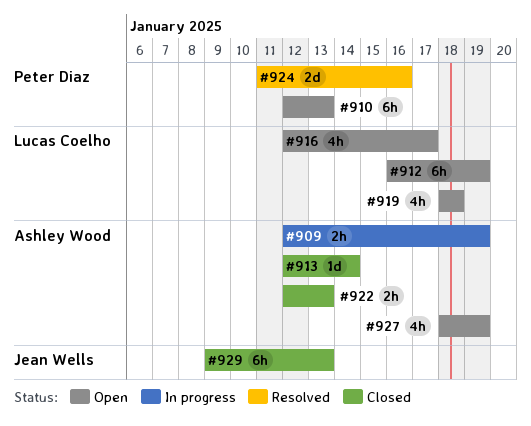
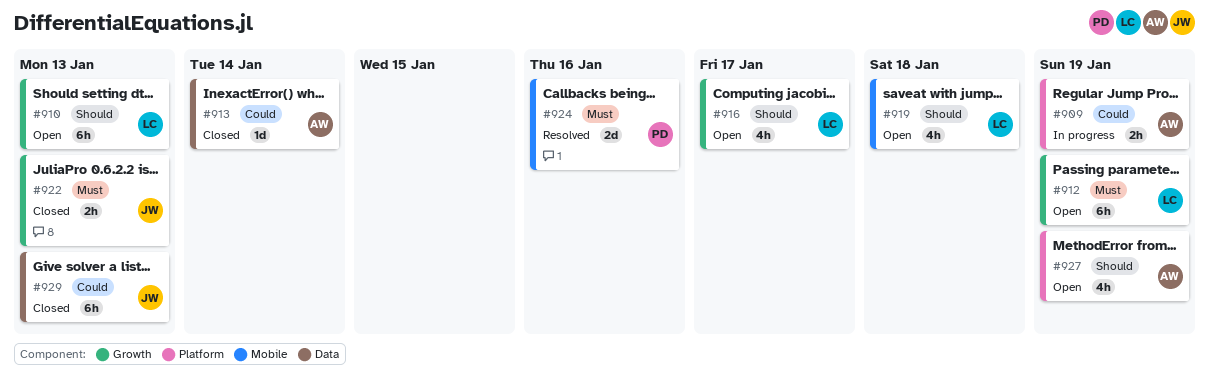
#910, owner: Peter Diaz -> Lucas Coelho
#922, owner: Ashley Wood -> Jean Wells

